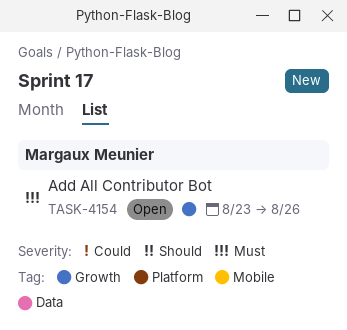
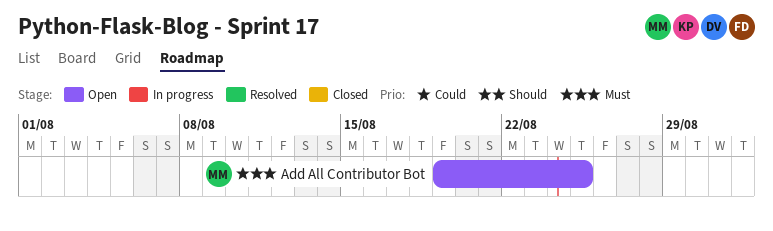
Add All Contributor Bot, start: Aug 23 -> Aug 19
Add All Contributor Bot, due: Aug 26 -> Aug 25

